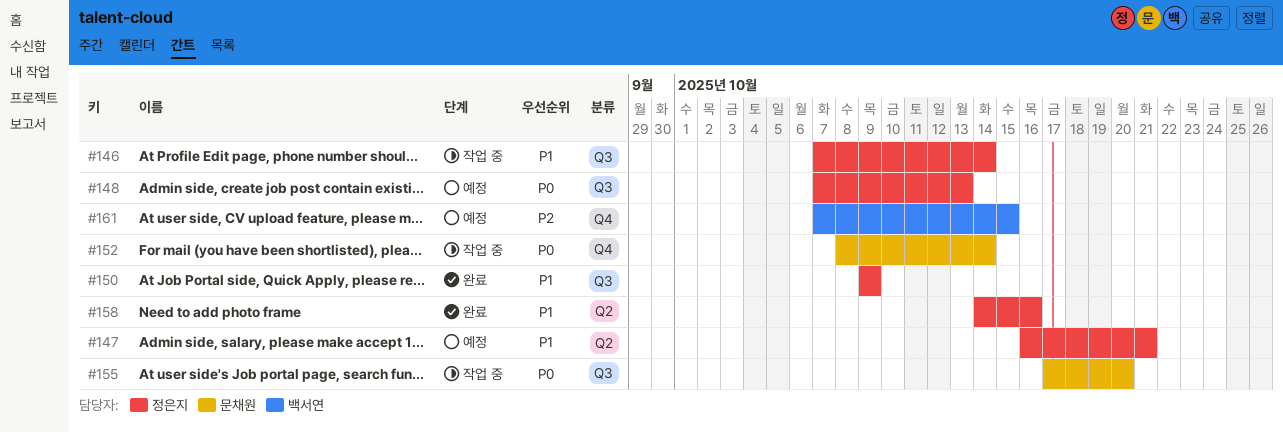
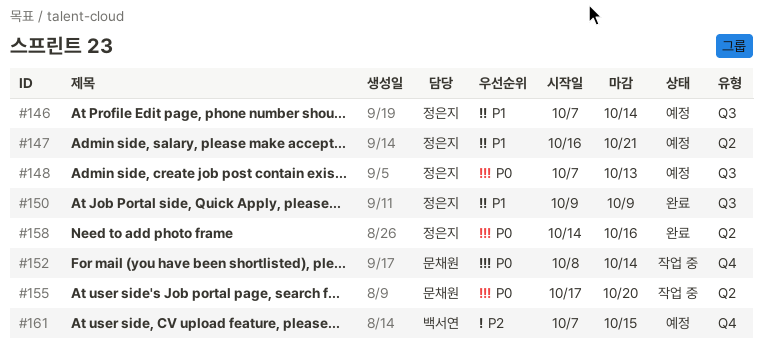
#146, status: 작업 중 -> 예정
#155, label: Q3 -> Q2
#158, priority: P1 -> P0

